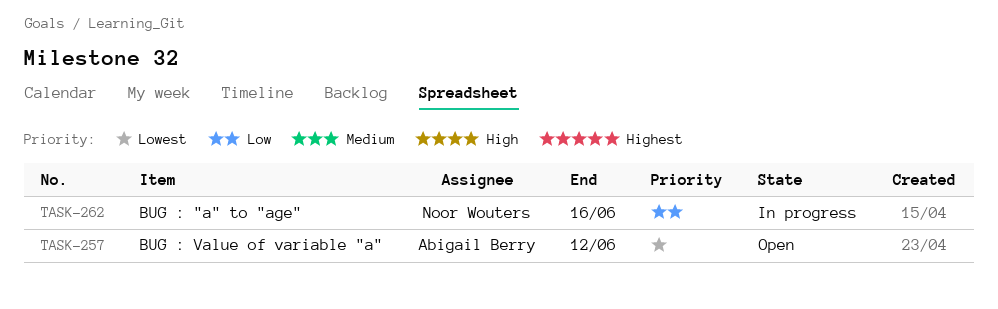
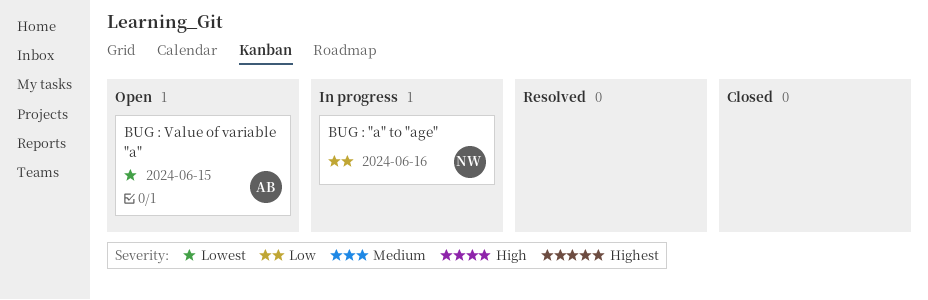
BUG : Value of variable "a", due: Jun 12 -> Jun 15

